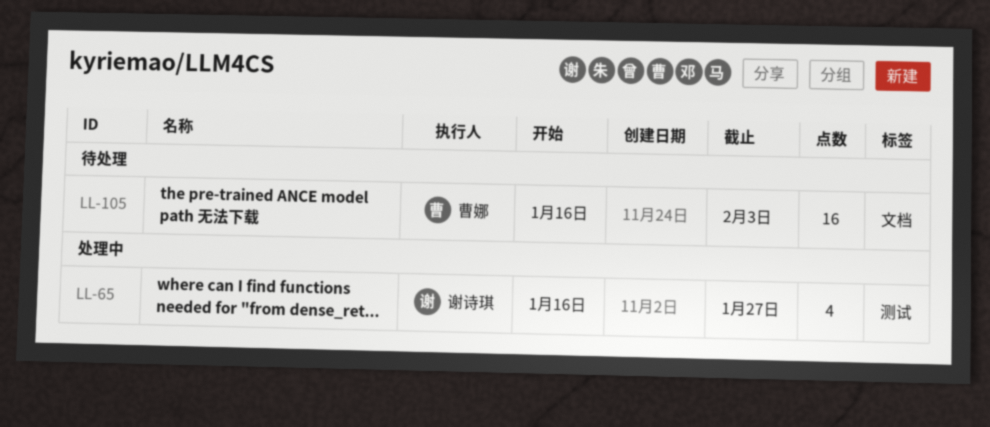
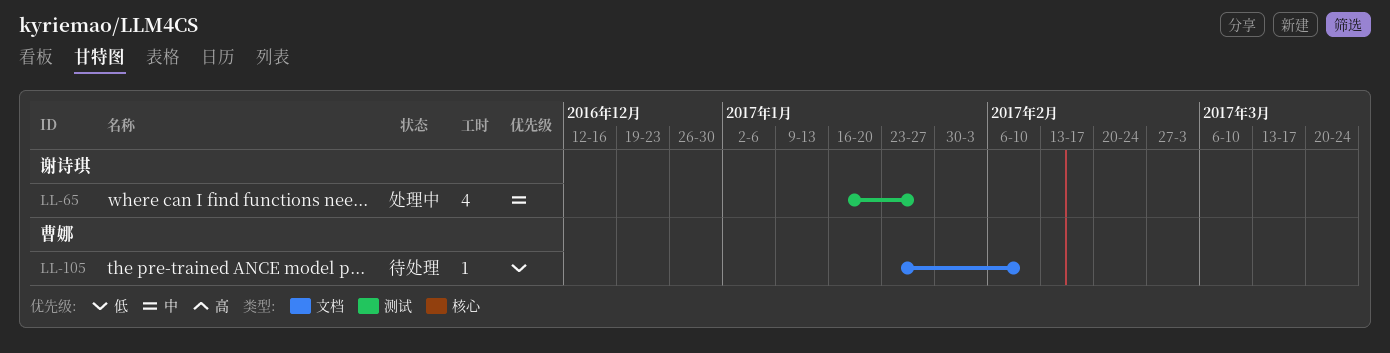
LL-105, estimate: 16 -> 1
LL-105, start: Jan 16 -> Jan 23
LL-105, due: Feb 3 -> Feb 10

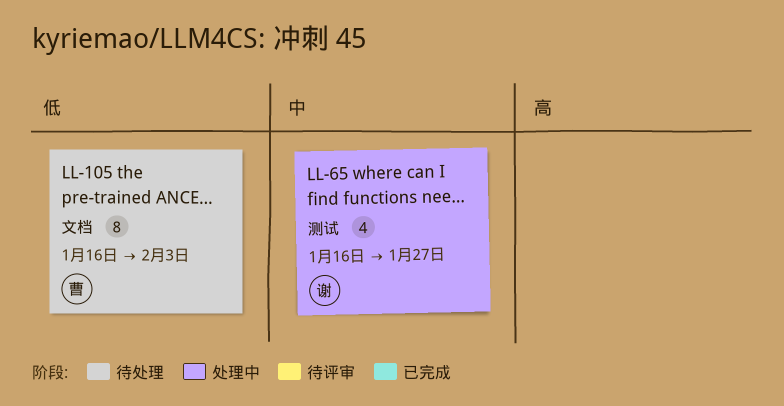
LL-105, estimate: 1 -> 8
LL-105, start: Jan 23 -> Jan 16
LL-105, due: Feb 10 -> Feb 3

